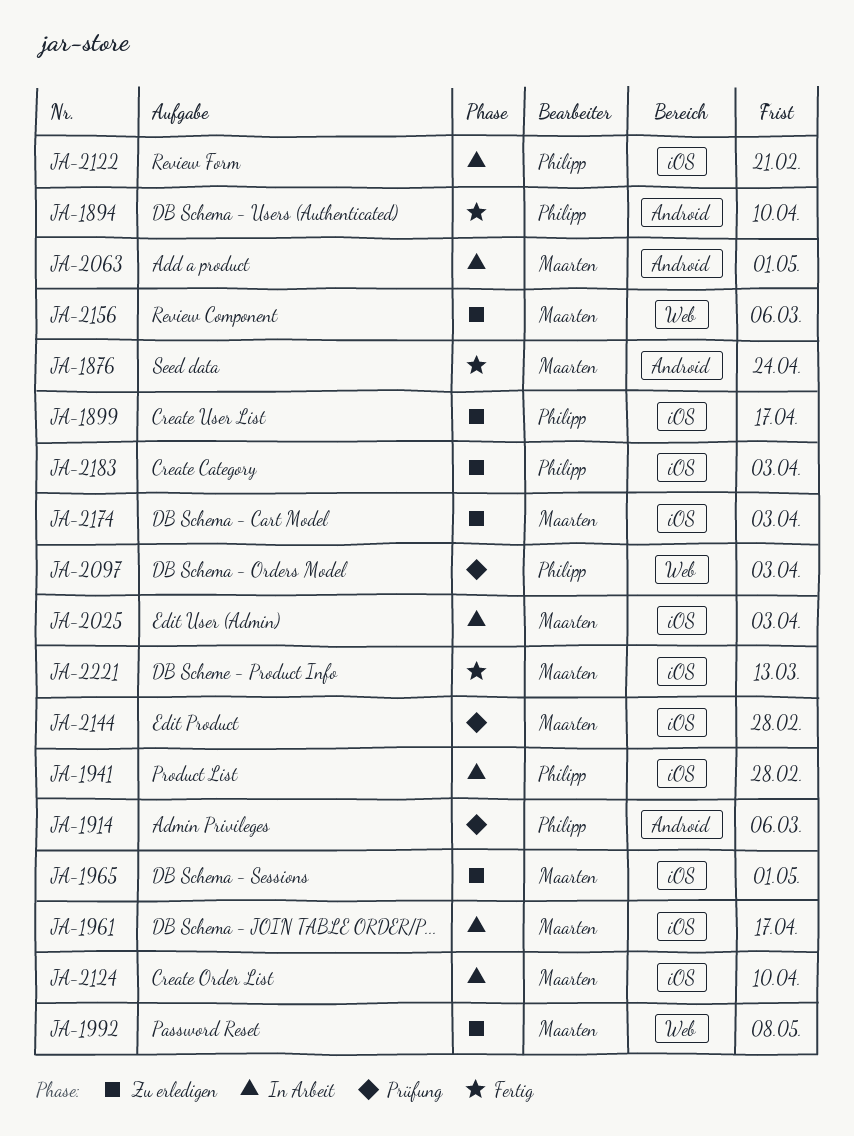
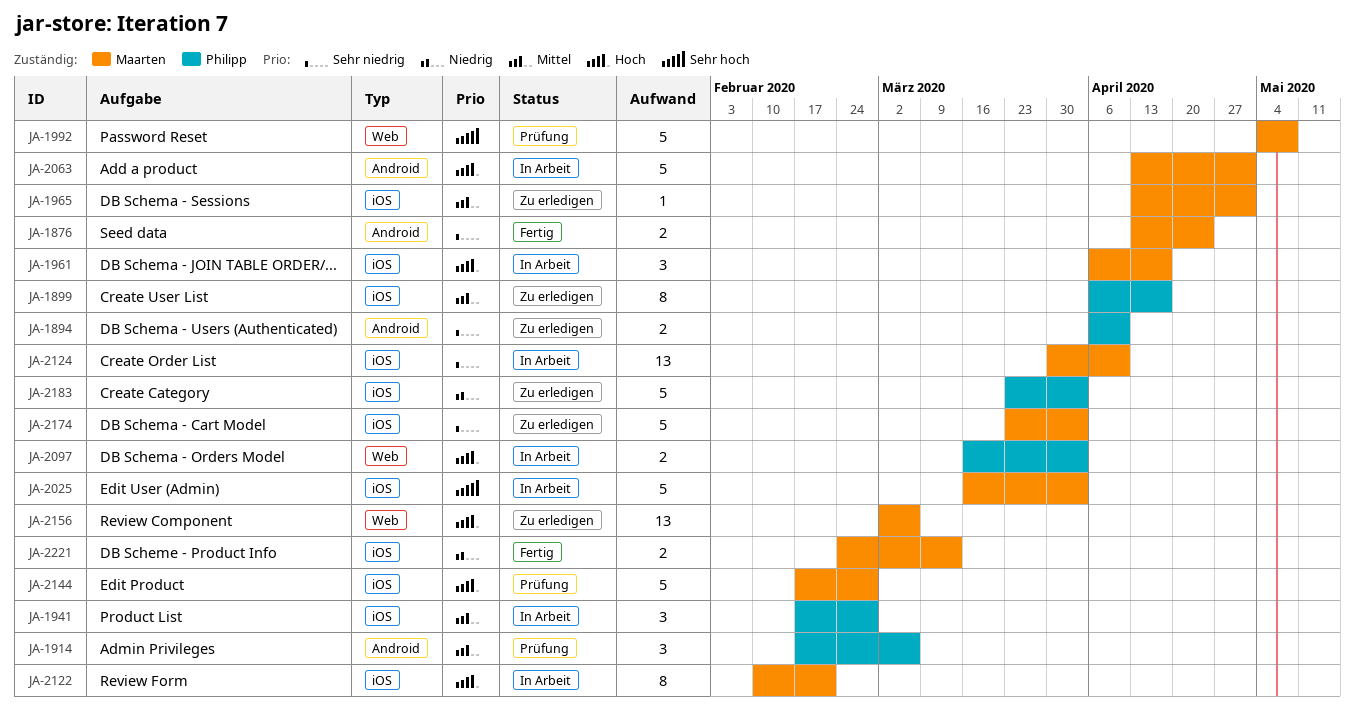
JA-1894, status: Fertig -> Zu erledigen
JA-1992, status: Zu erledigen -> Prüfung
JA-2097, status: Prüfung -> In Arbeit
JA-2122, owner: Philipp -> Maarten

